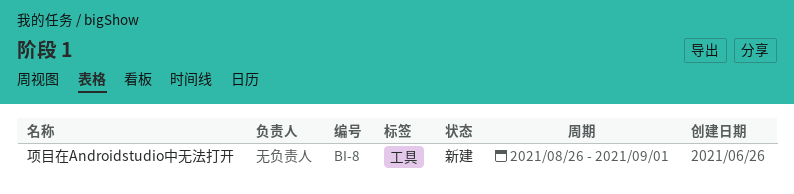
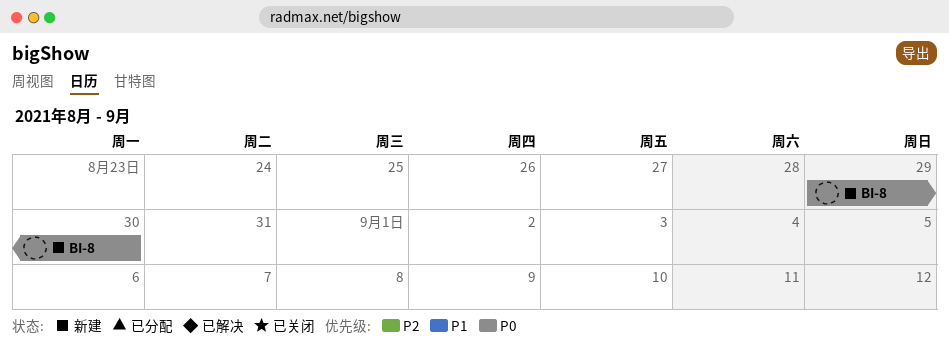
BI-8, start: Aug 26 -> Aug 29
BI-8, due: Sep 1 -> Aug 30

